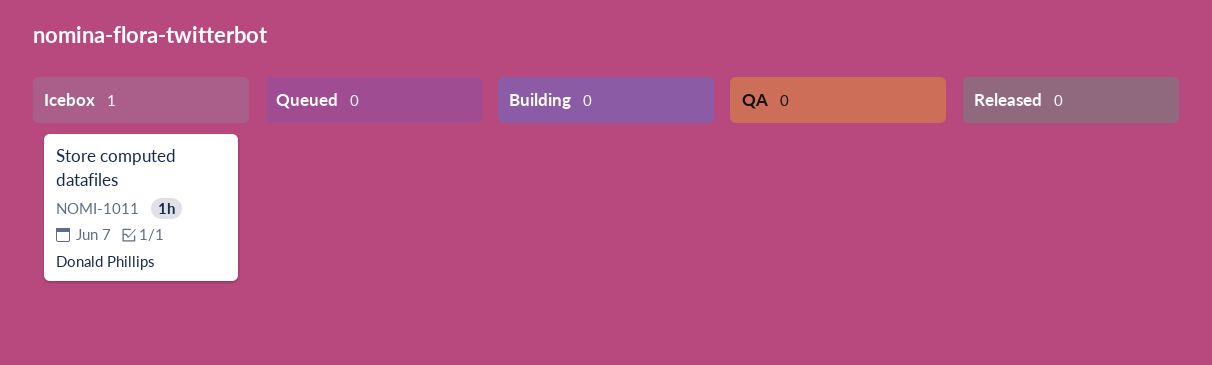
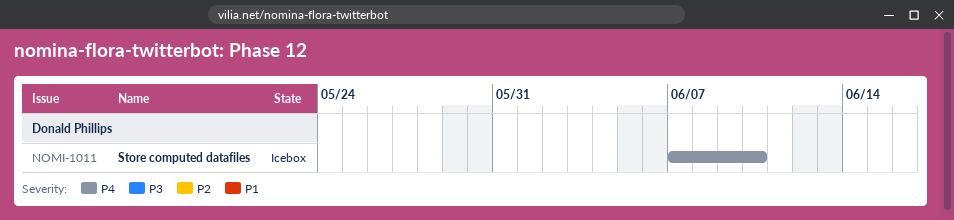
NOMI-1011, due: Jun 7 -> Jun 10

